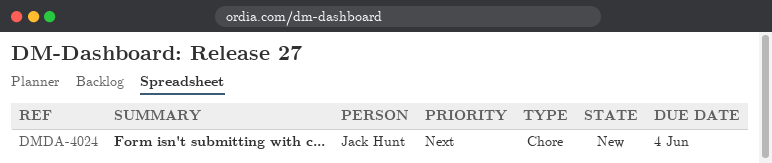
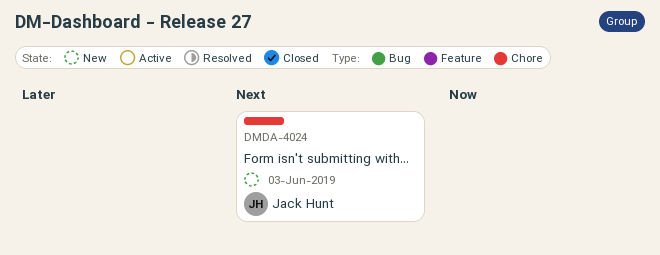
DMDA-4024, due: Jun 4 -> Jun 3

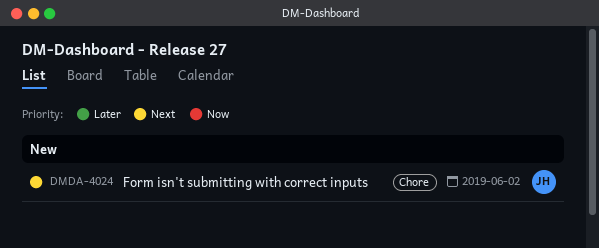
DMDA-4024, due: Jun 3 -> Jun 2

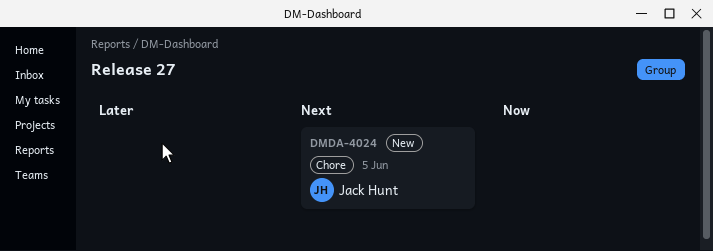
DMDA-4024, due: Jun 2 -> Jun 5

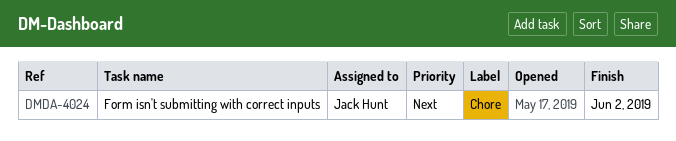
DMDA-4024, due: Jun 5 -> Jun 2

